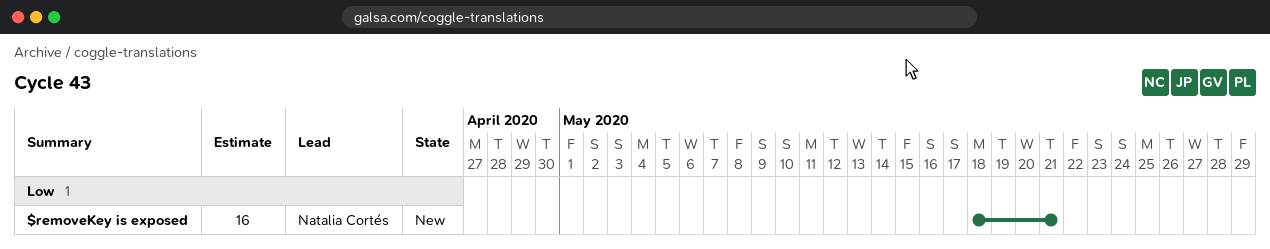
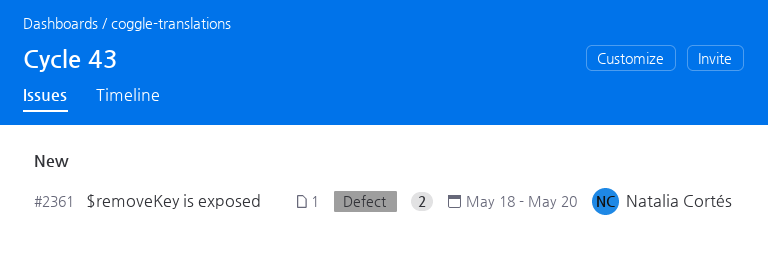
$removeKey is exposed, estimate: 16 -> 2
$removeKey is exposed, due: May 21 -> May 20

